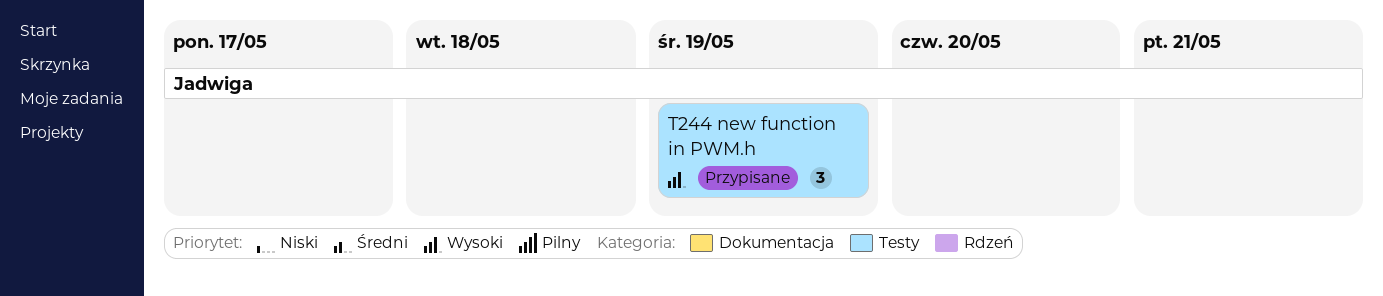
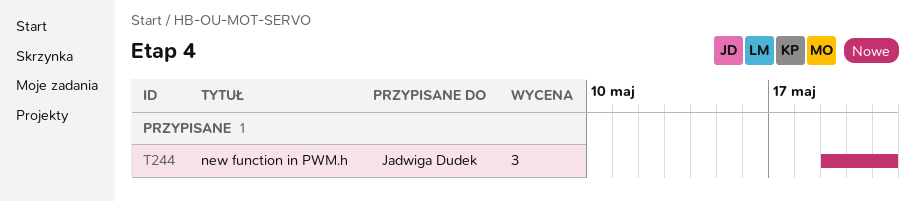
T244, due: May 19 -> May 21

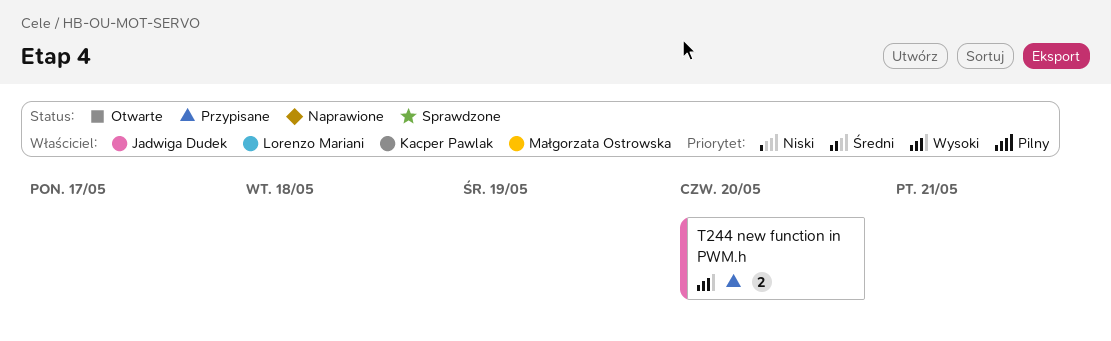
T244, estimate: 3 -> 2
T244, due: May 21 -> May 20

